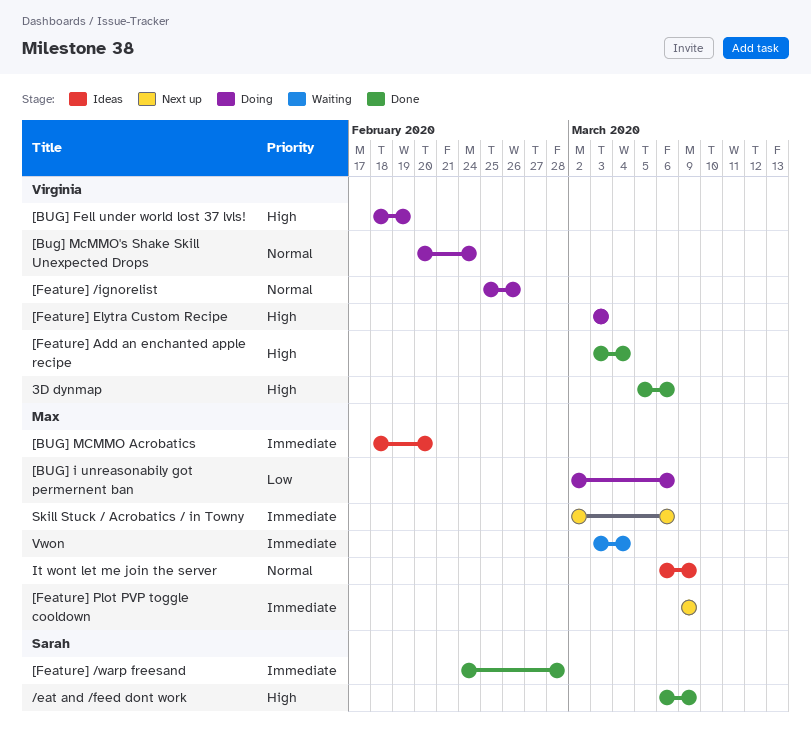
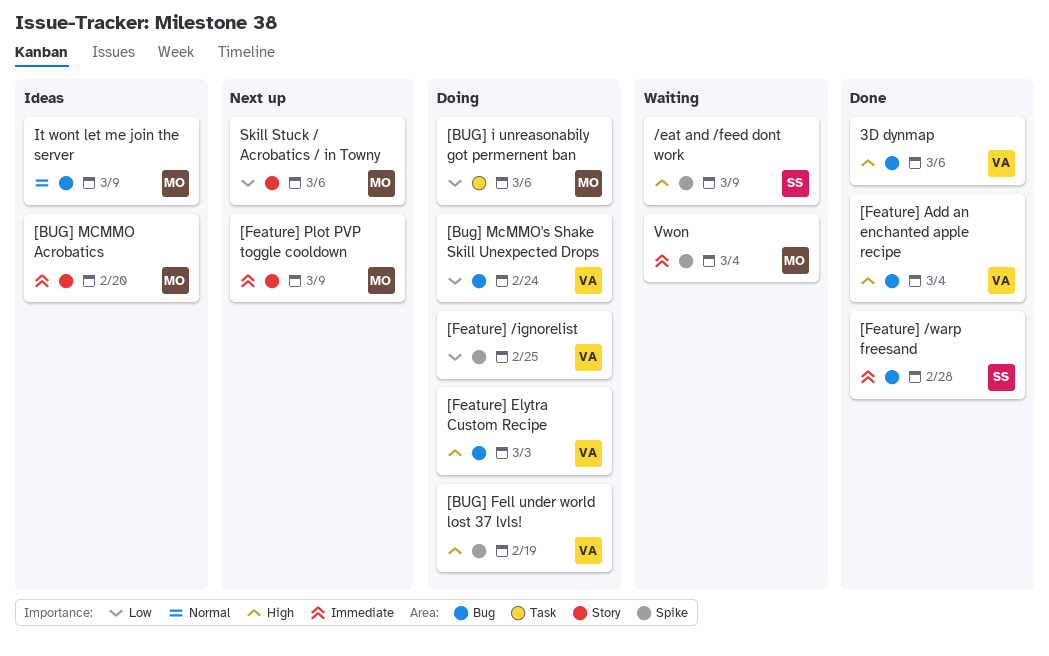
/eat and /feed dont work, status: Done -> Waiting
[Bug] McMMO's Shake Skill Unexpected Drops, priority: Normal -> Low
[Feature] /ignorelist, priority: Normal -> Low
[Feature] /ignorelist, due: Feb 26 -> Feb 25
Skill Stuck / Acrobatics / in Towny, priority: Immediate -> Low

